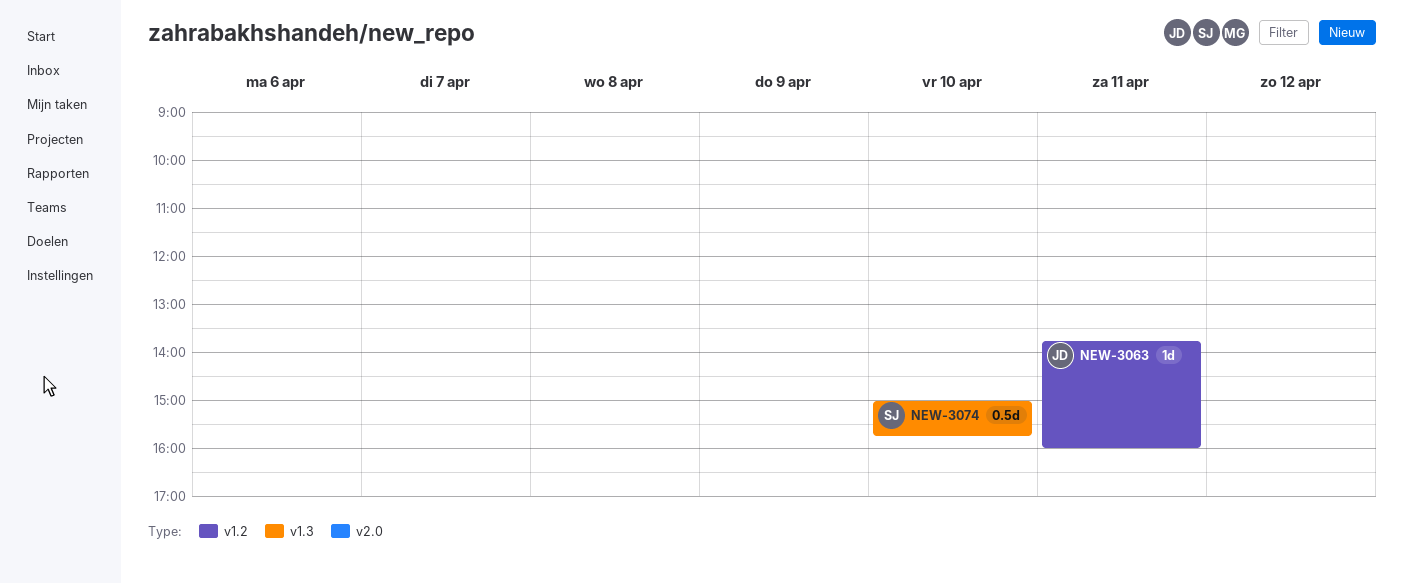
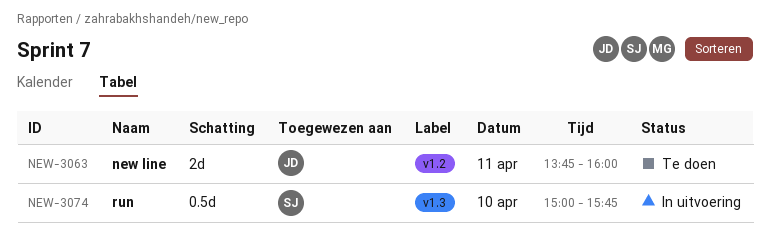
NEW-3063, estimate: 1d -> 2d

